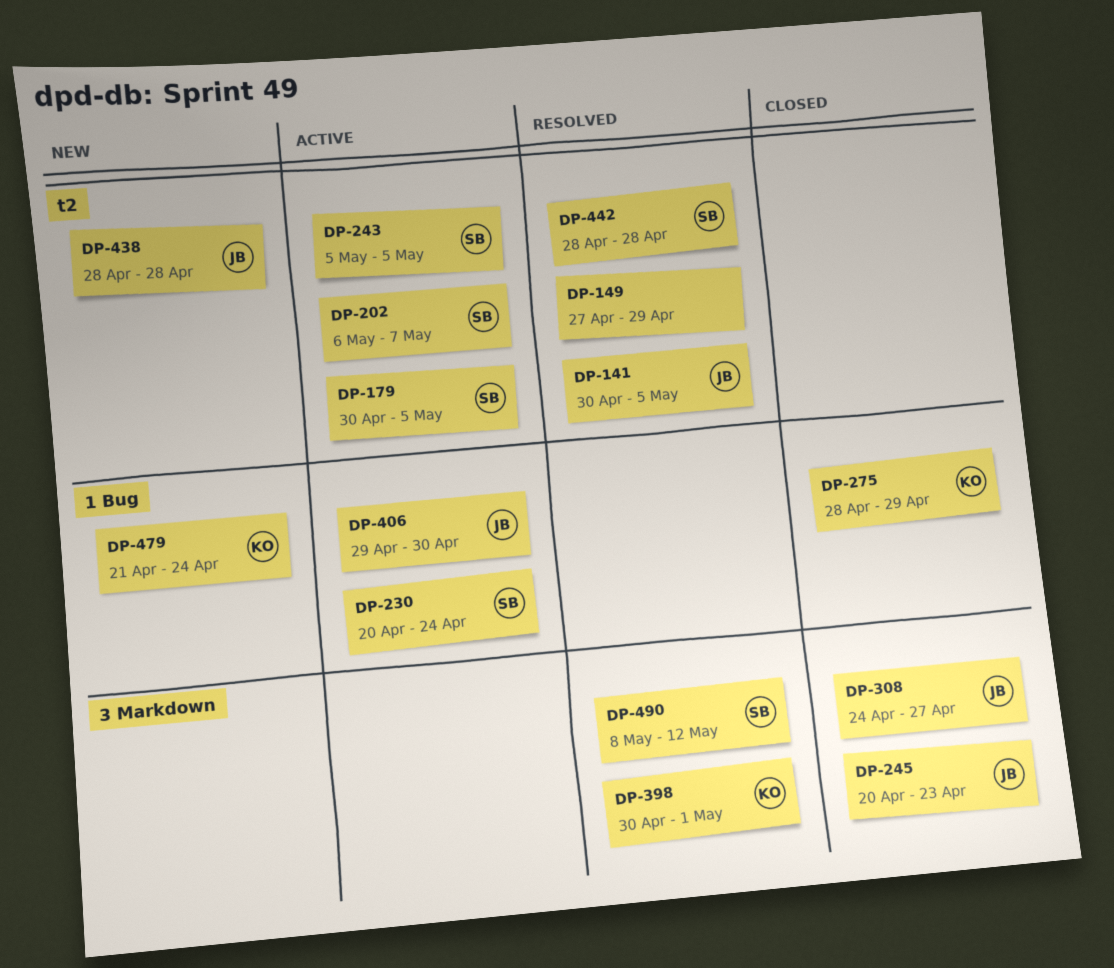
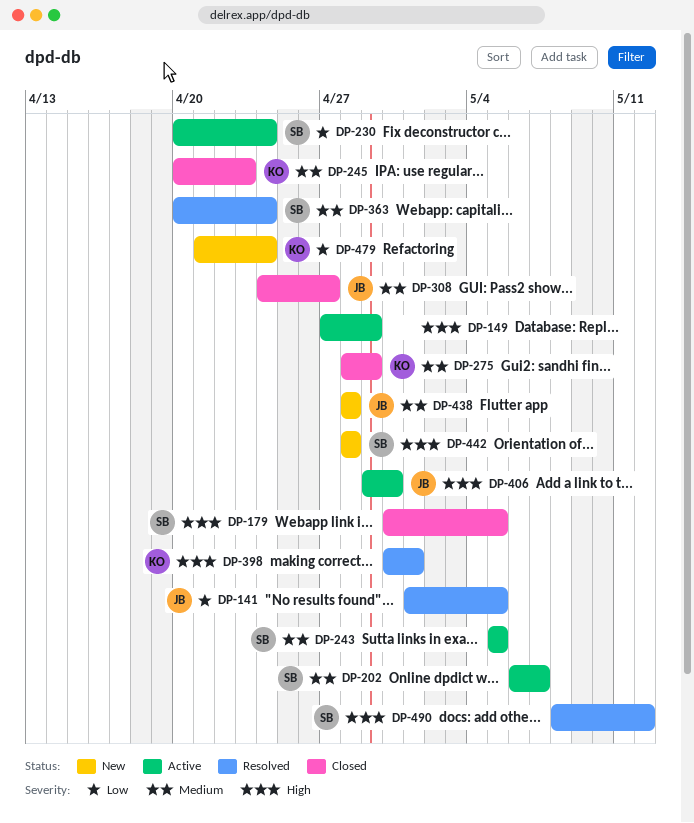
DP-141, start: Apr 30 -> May 1
DP-149, status: Resolved -> Active
DP-179, status: Active -> Closed
DP-245, owner: JB -> KO
DP-363: none -> present
DP-442, status: Resolved -> New

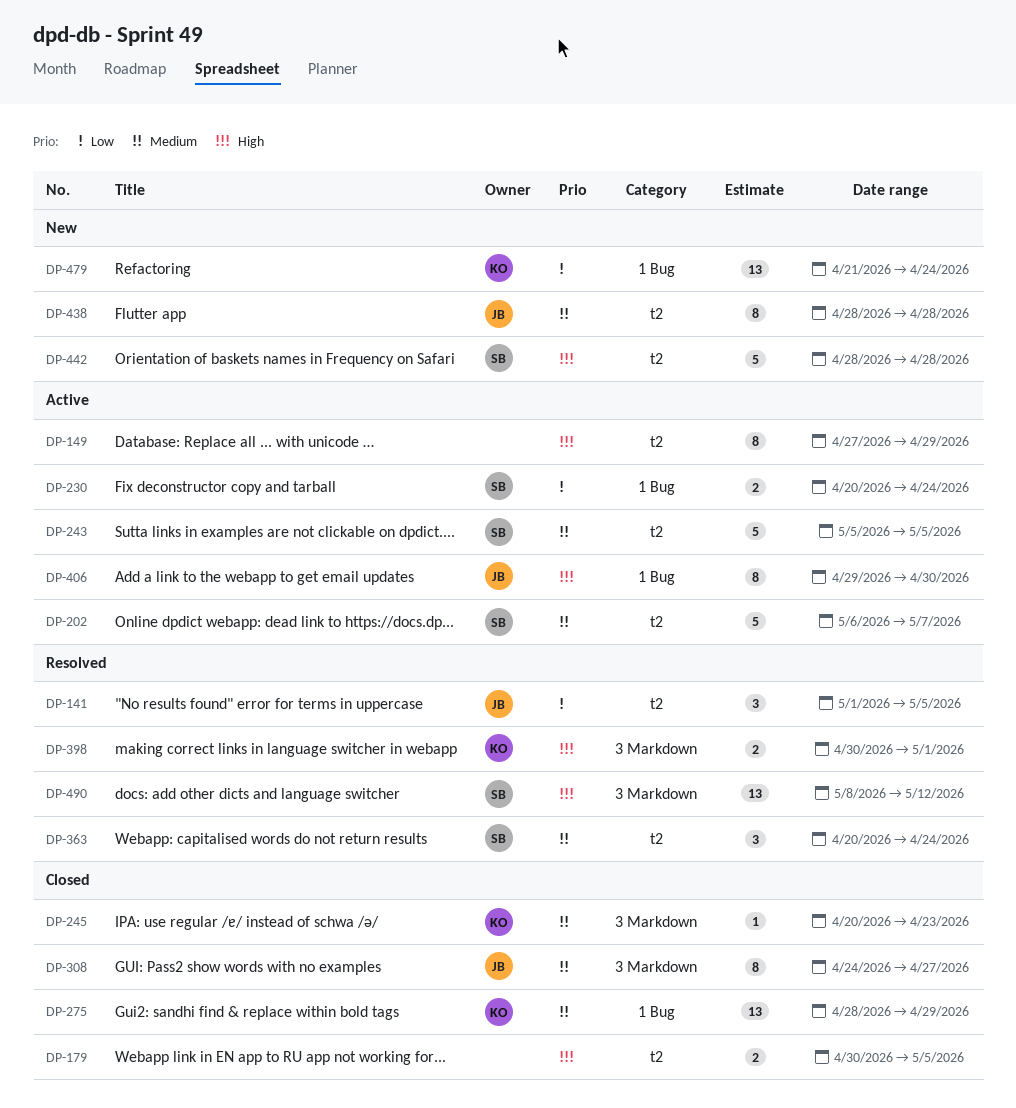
DP-179, owner: SB -> none

